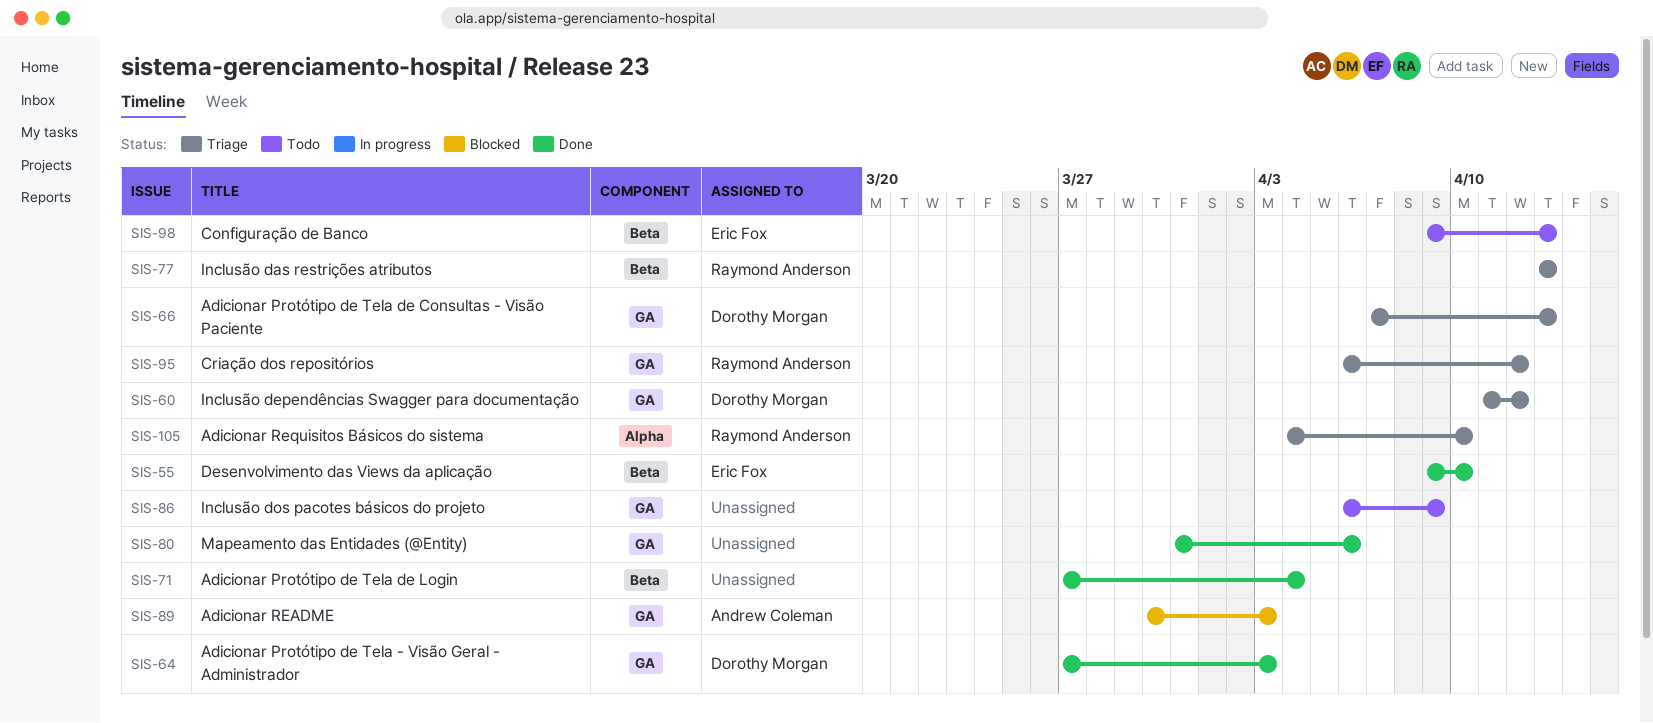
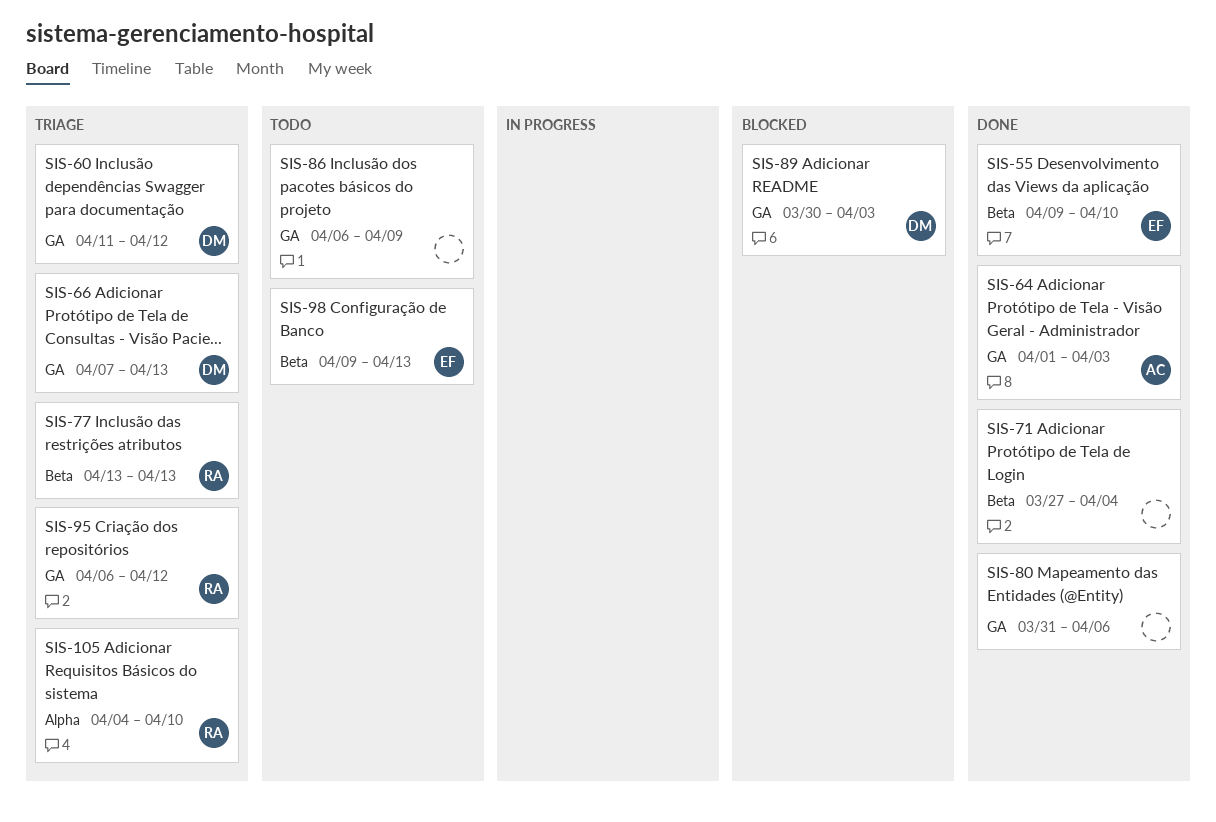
SIS-64, owner: Dorothy Morgan -> Andrew Coleman
SIS-64, start: Mar 27 -> Apr 1
SIS-89, owner: Andrew Coleman -> Dorothy Morgan

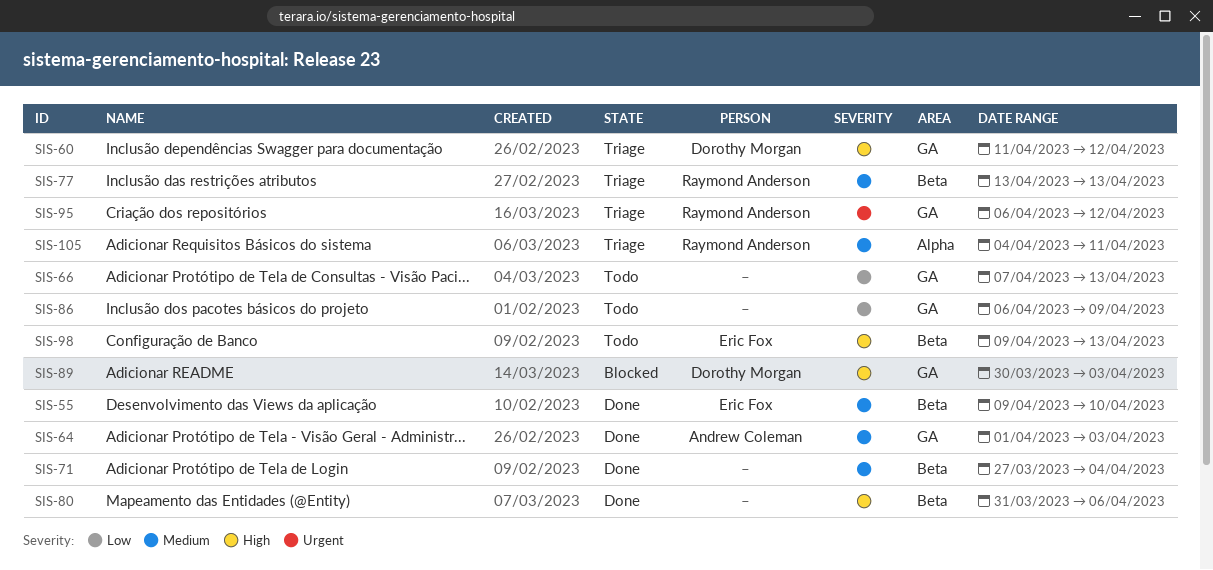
SIS-66, status: Triage -> Todo
SIS-66, owner: Dorothy Morgan -> none
SIS-80, label: GA -> Beta
SIS-105, due: Apr 10 -> Apr 11

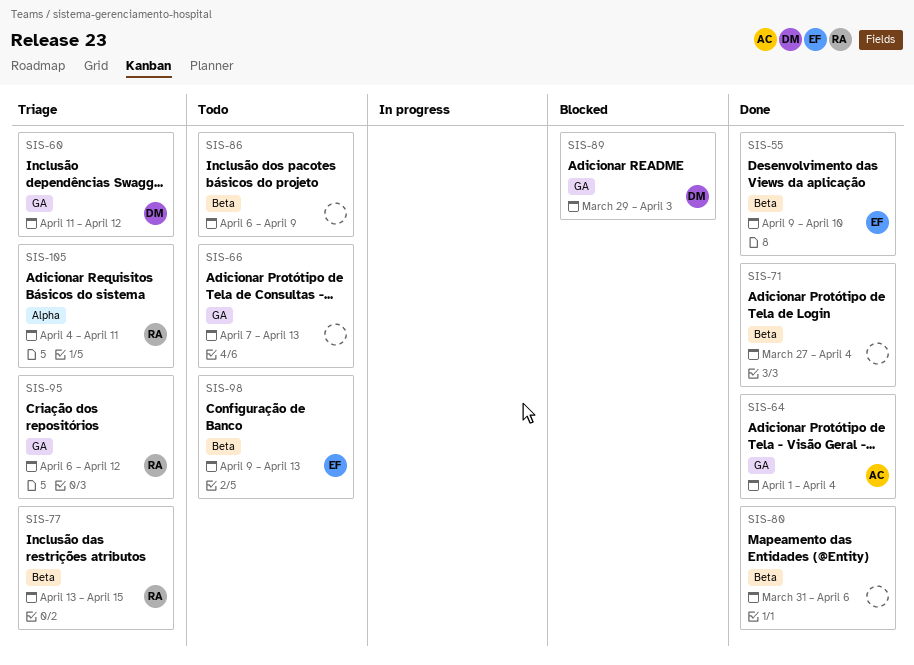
SIS-64, due: Apr 3 -> Apr 4
SIS-77, due: Apr 13 -> Apr 15
SIS-86, label: GA -> Beta
SIS-89, start: Mar 30 -> Mar 29

